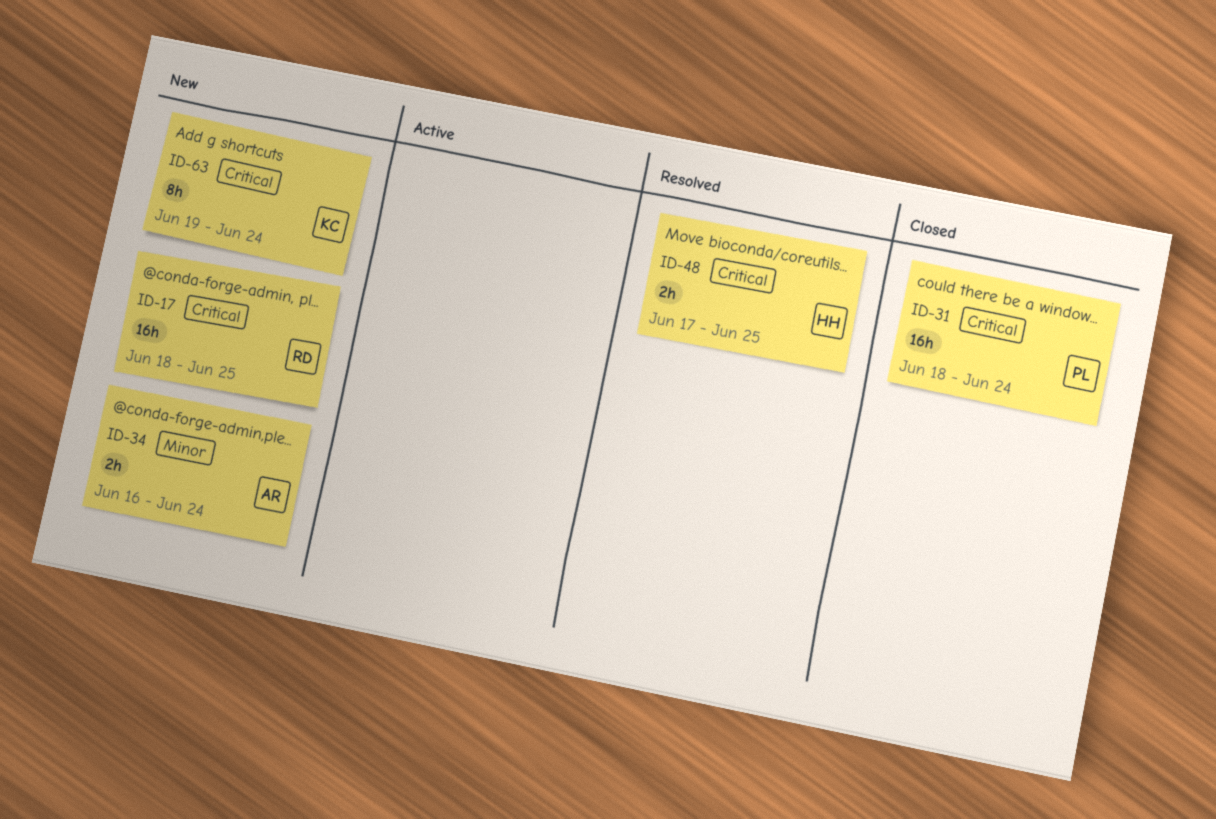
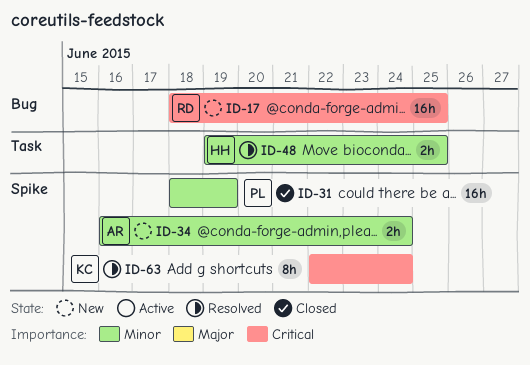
ID-31, priority: Critical -> Minor
ID-31, due: Jun 24 -> Jun 19
ID-48, priority: Critical -> Minor
ID-48, start: Jun 17 -> Jun 19
ID-63, status: New -> Resolved
ID-63, start: Jun 19 -> Jun 22

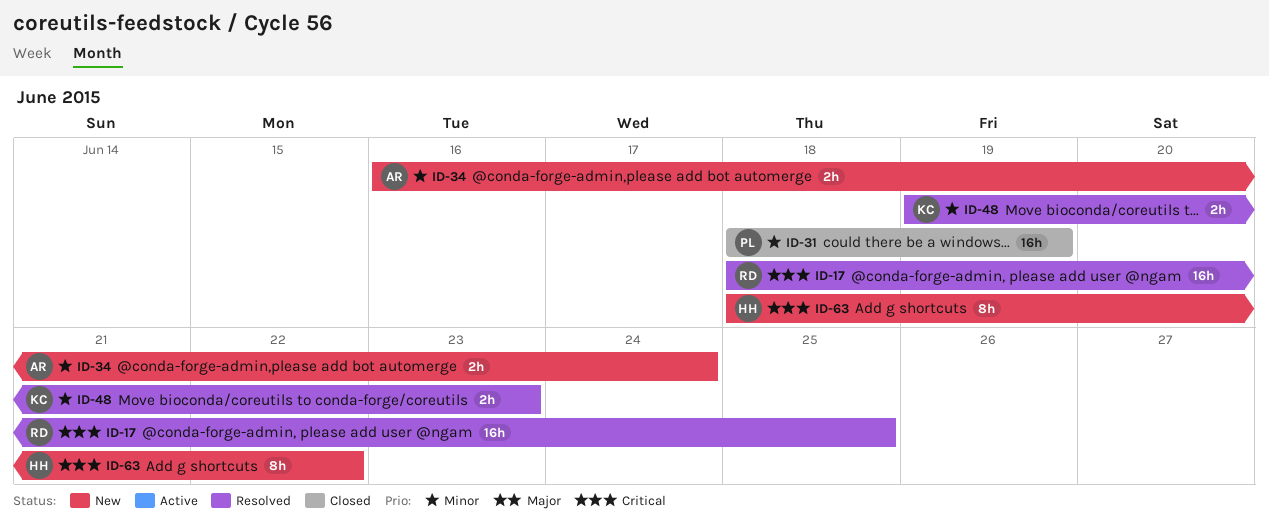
ID-17, status: New -> Resolved
ID-48, owner: HH -> KC
ID-48, due: Jun 25 -> Jun 23
ID-63, status: Resolved -> New
ID-63, owner: KC -> HH
ID-63, start: Jun 22 -> Jun 18
ID-63, due: Jun 24 -> Jun 22

